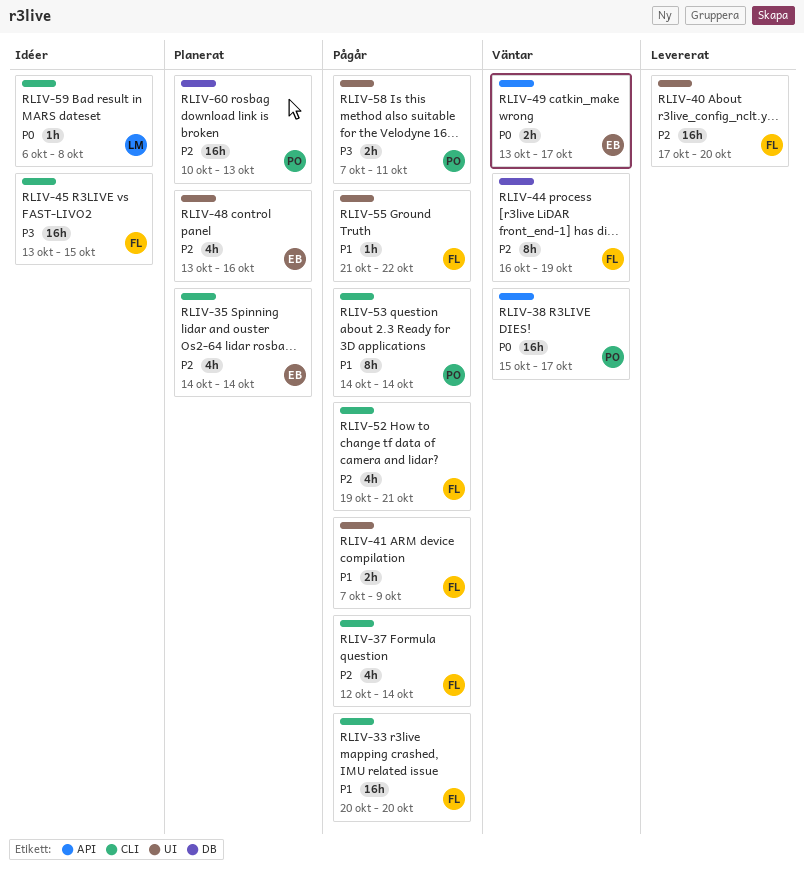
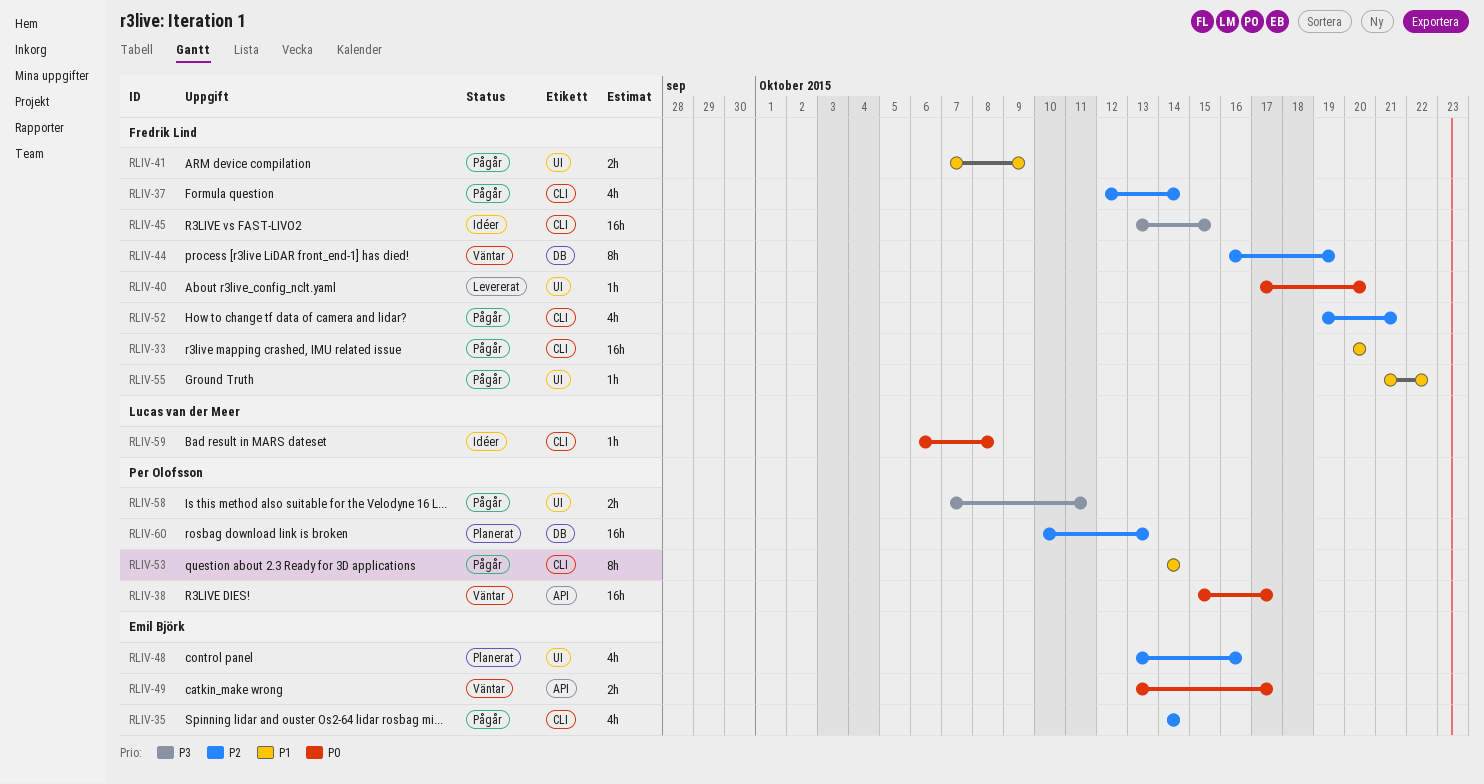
RLIV-35, status: Planerat -> Pågår
RLIV-40, priority: P2 -> P0
RLIV-40, estimate: 16h -> 1h

